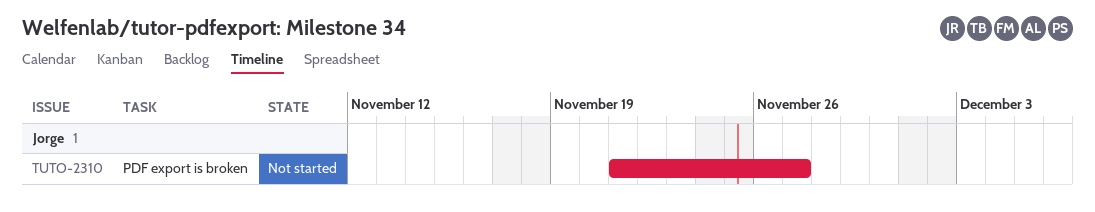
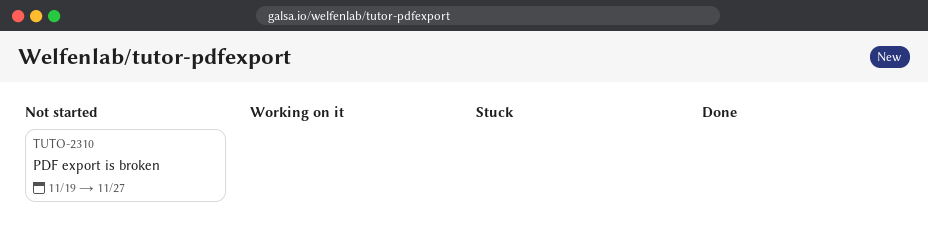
TUTO-2310, start: Nov 21 -> Nov 19

